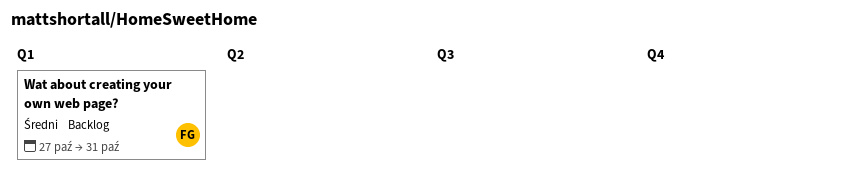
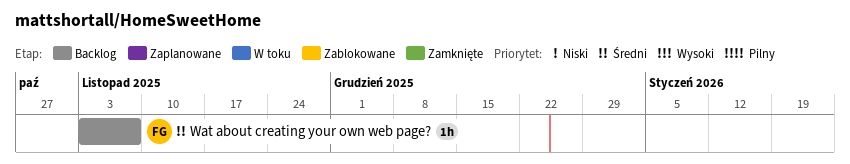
Wat about creating your own web page?, start: Oct 27 -> Nov 3
Wat about creating your own web page?, due: Oct 31 -> Nov 7

